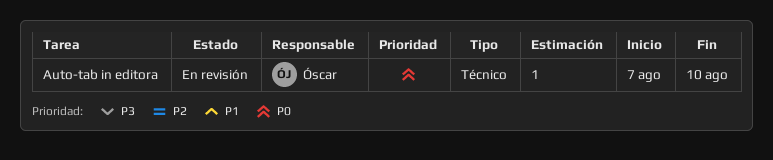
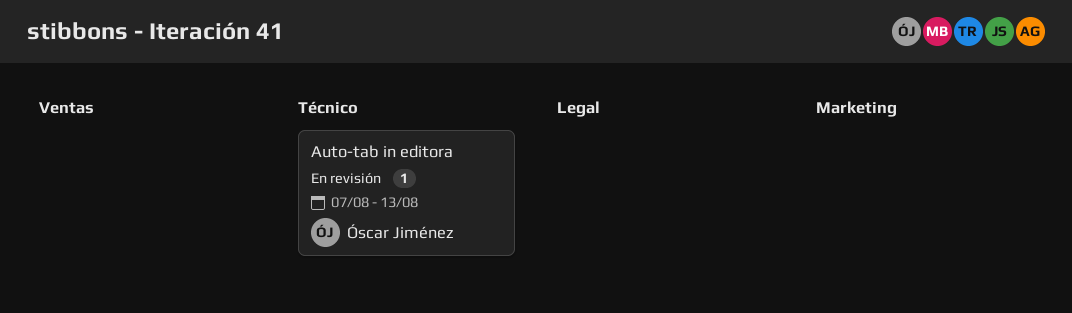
Auto-tab in editora, due: Aug 10 -> Aug 13

